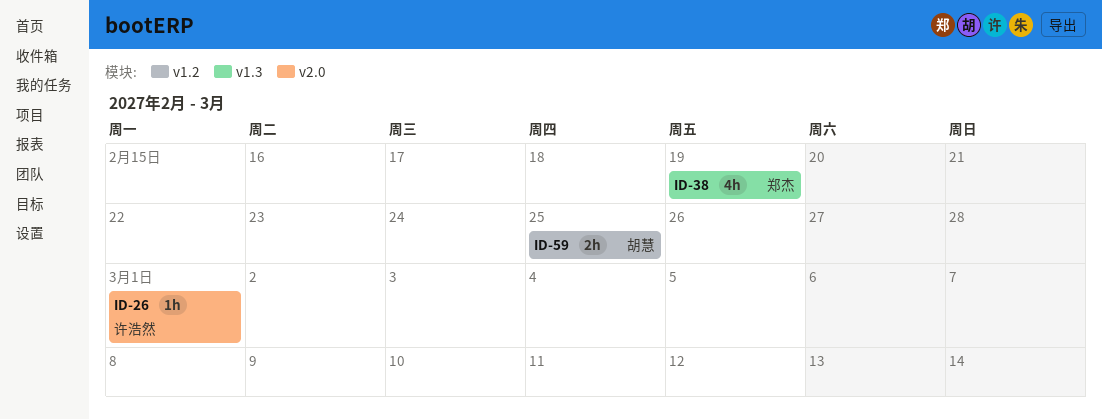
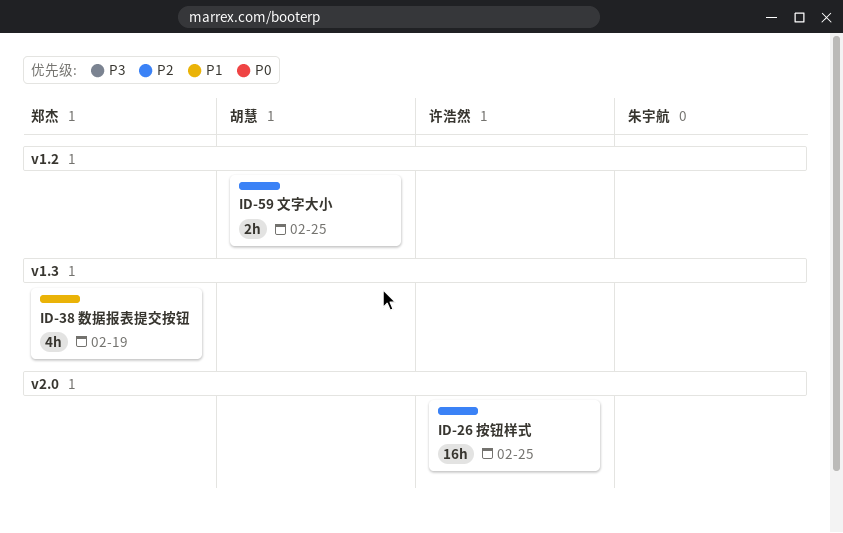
ID-26, estimate: 1h -> 16h
ID-26, due: Mar 1 -> Feb 25

